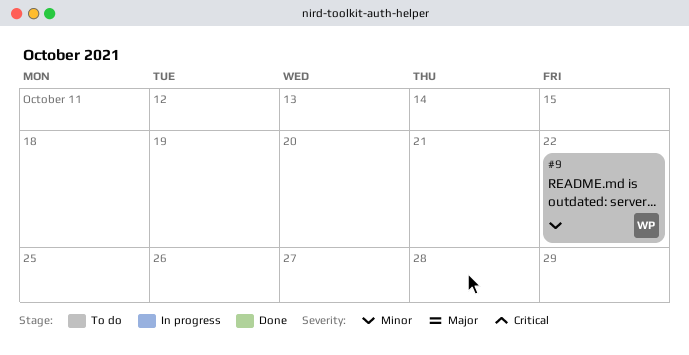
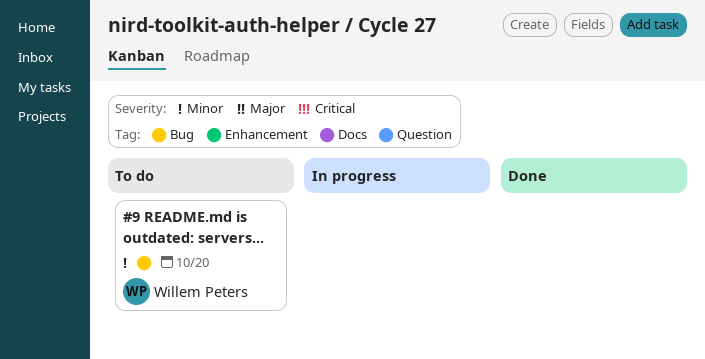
#9, due: Oct 22 -> Oct 20

